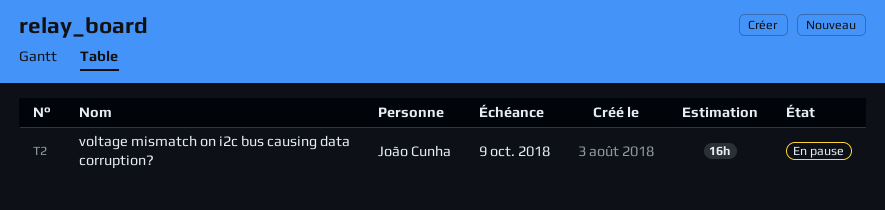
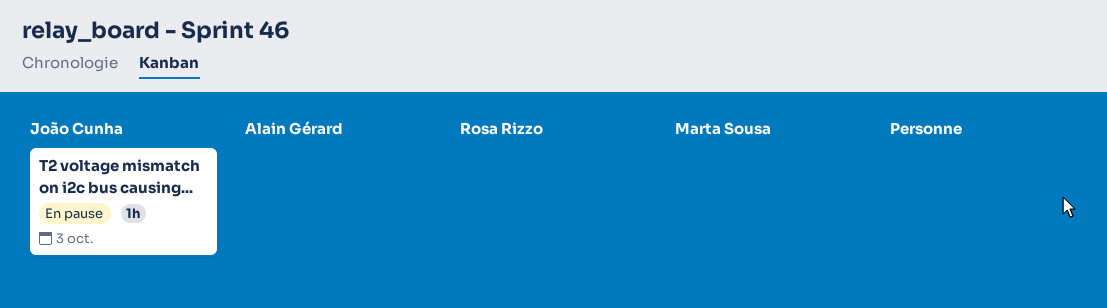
T2, estimate: 16h -> 1h
T2, due: Oct 9 -> Oct 3

